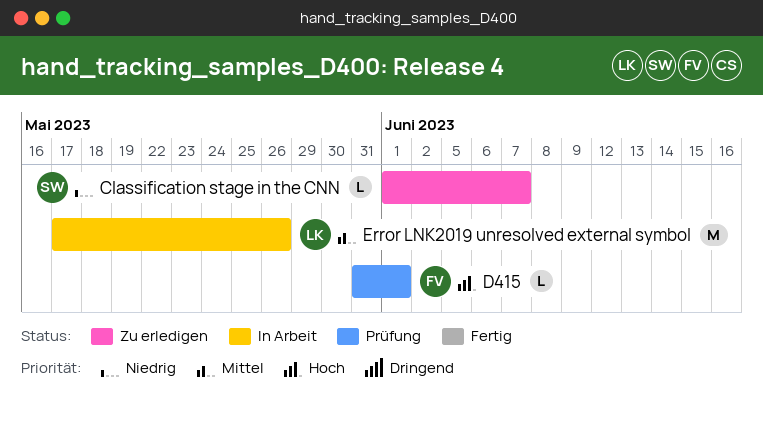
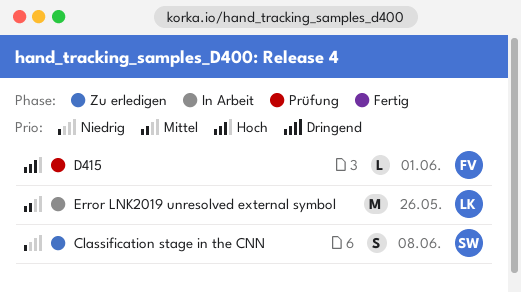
Classification stage in the CNN, estimate: L -> S
Classification stage in the CNN, due: Jun 7 -> Jun 8

